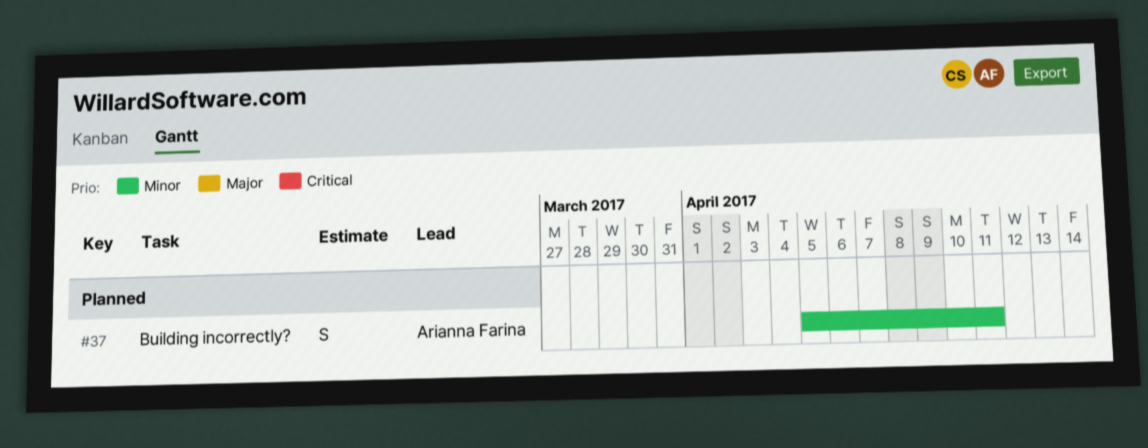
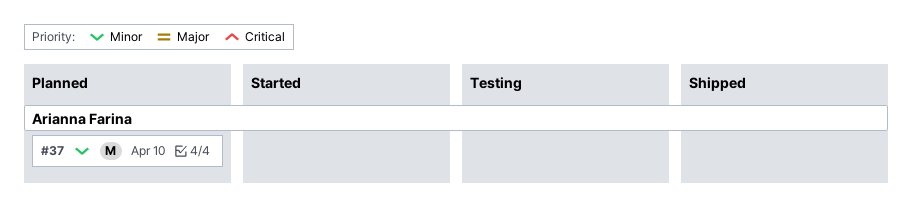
#37, estimate: S -> M
#37, due: Apr 11 -> Apr 10

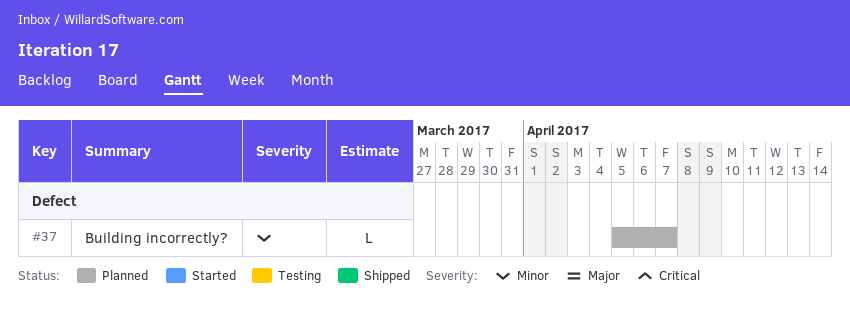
#37, estimate: M -> L
#37, due: Apr 10 -> Apr 7

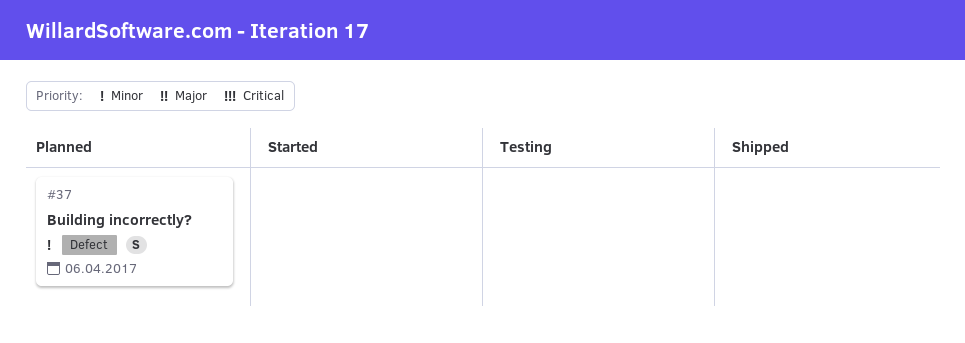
#37, estimate: L -> S
#37, due: Apr 7 -> Apr 6

